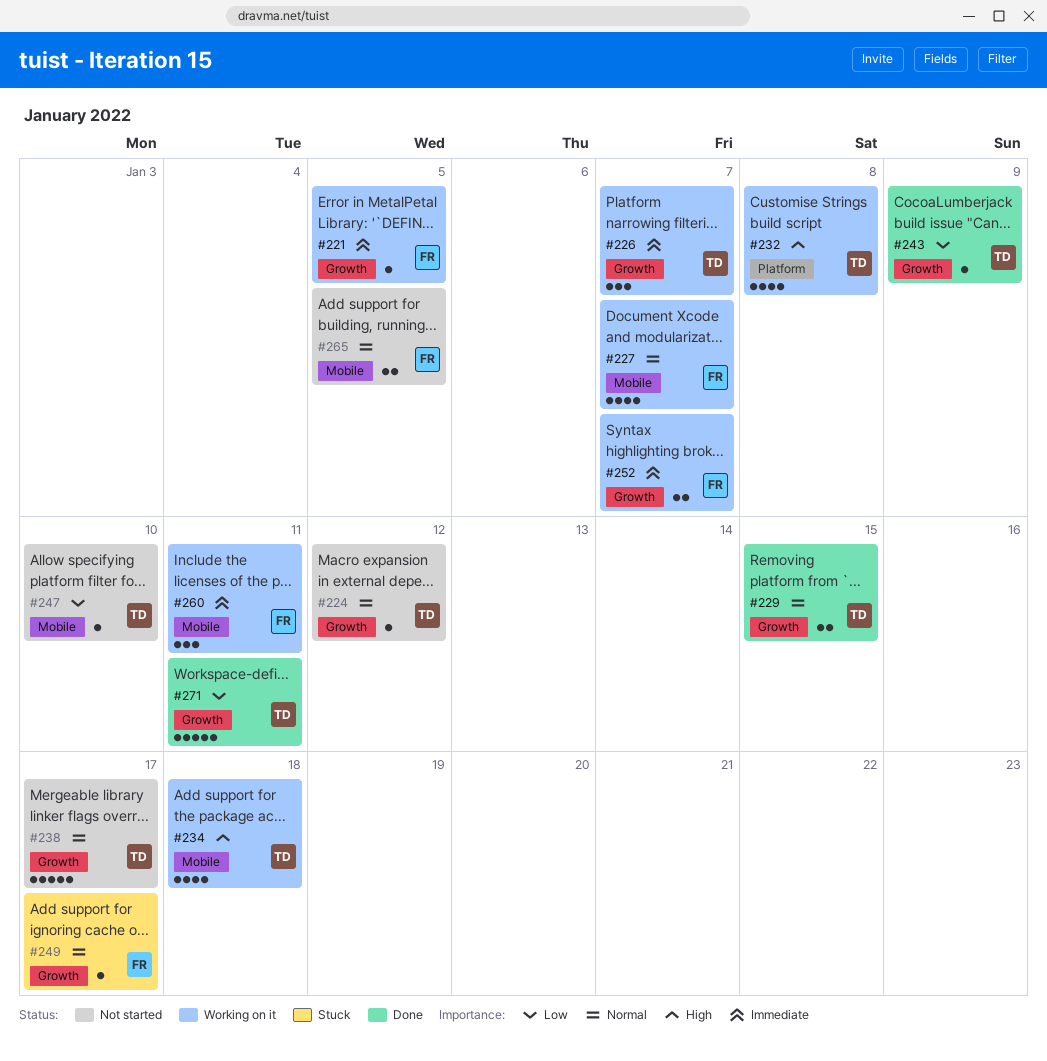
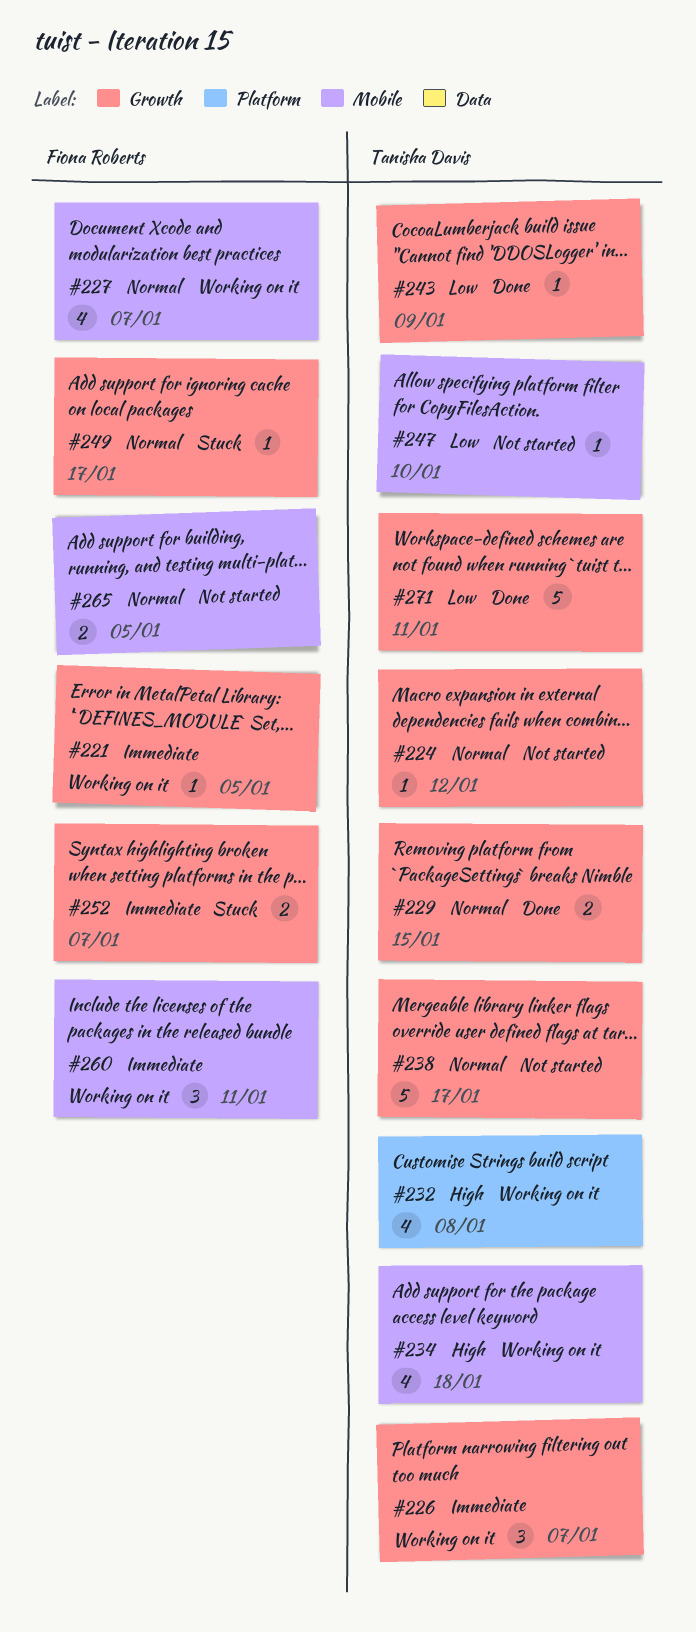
#252, status: Working on it -> Stuck

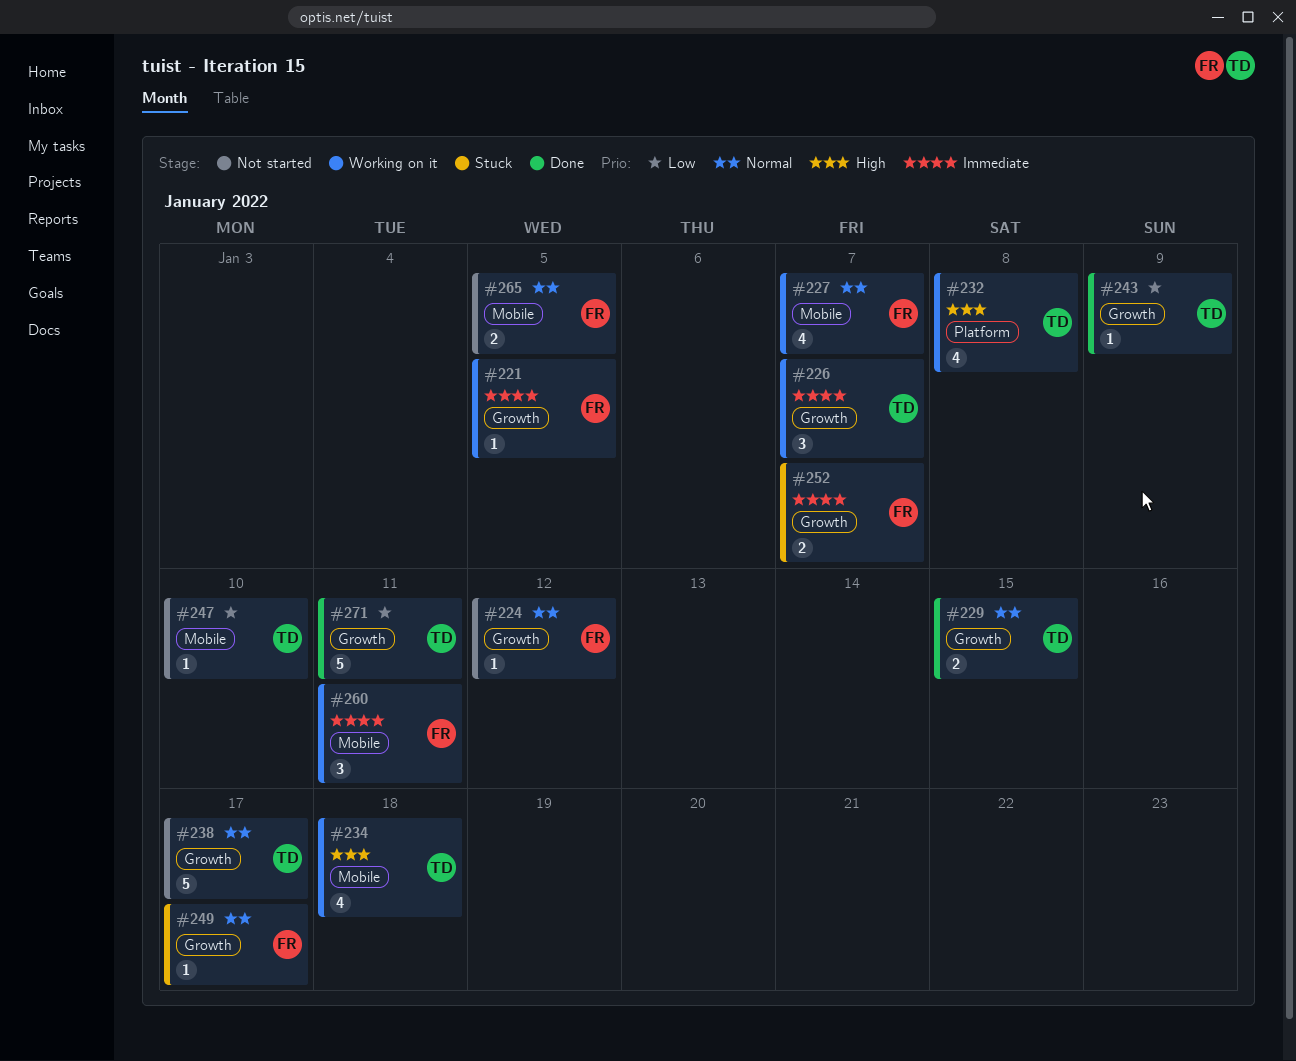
#224, owner: Tanisha Davis -> Fiona Roberts

